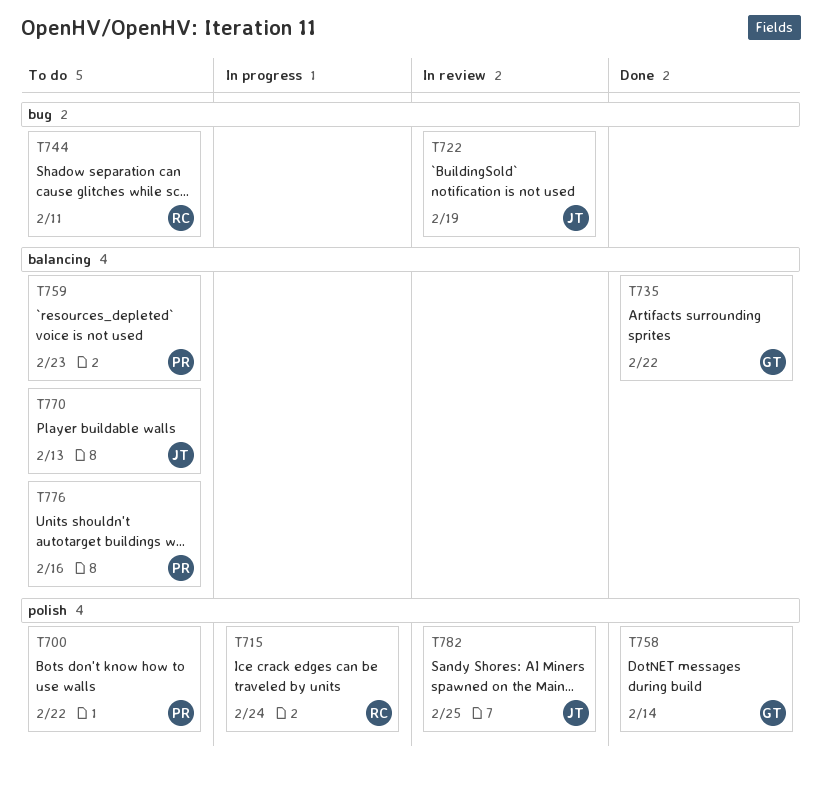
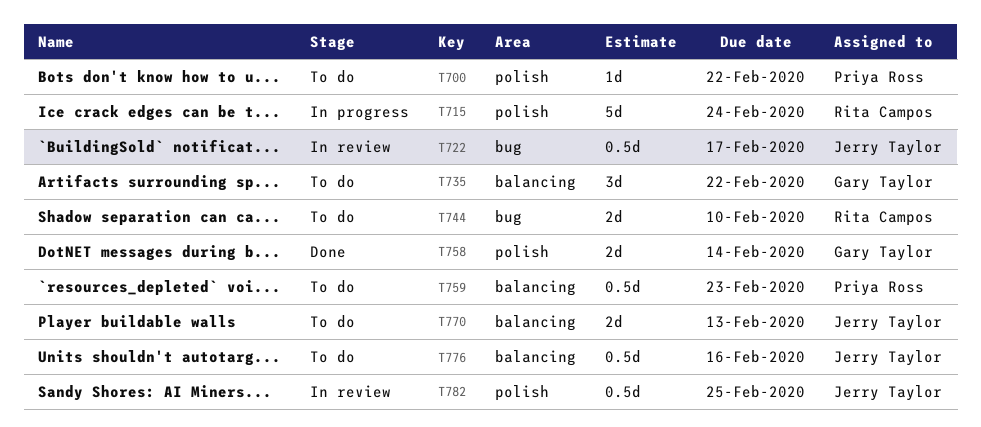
T722, due: Feb 19 -> Feb 17
T735, status: Done -> To do
T744, due: Feb 11 -> Feb 10
T776, owner: Priya Ross -> Jerry Taylor

